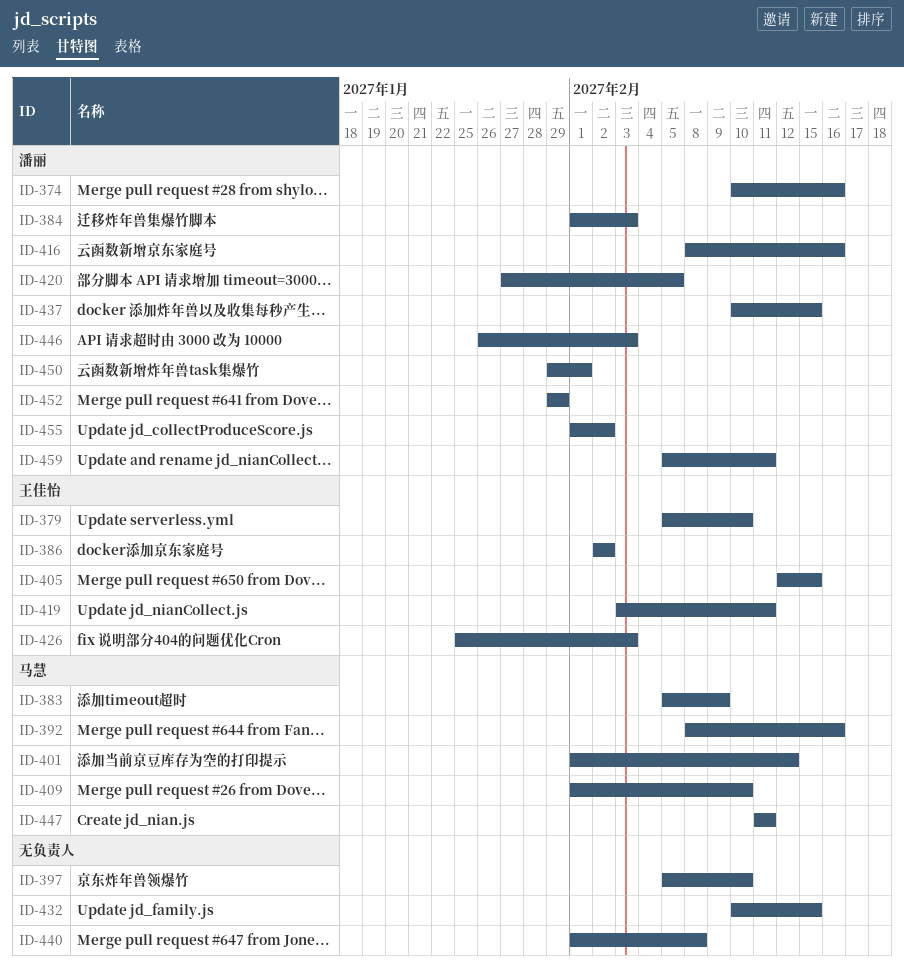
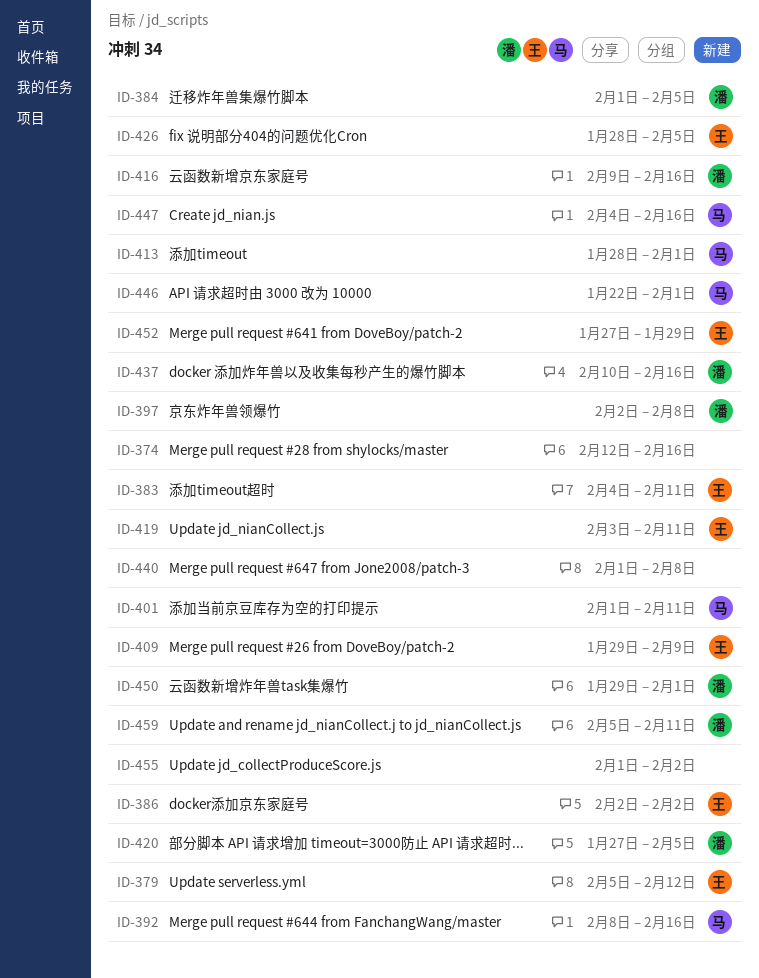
ID-374, owner: 潘丽 -> none
ID-374, start: Feb 10 -> Feb 12
ID-379, due: Feb 10 -> Feb 12
ID-383, owner: 马慧 -> 王佳怡
ID-383, start: Feb 5 -> Feb 4
ID-383, due: Feb 9 -> Feb 11
ID-384, due: Feb 3 -> Feb 5
ID-397, owner: none -> 潘丽
ID-397, start: Feb 5 -> Feb 2
ID-397, due: Feb 10 -> Feb 8
ID-401, due: Feb 12 -> Feb 11
ID-405: present -> none
ID-409, owner: 马慧 -> 王佳怡
ID-409, start: Feb 1 -> Jan 29
ID-409, due: Feb 10 -> Feb 9
ID-413: none -> present
ID-416, start: Feb 8 -> Feb 9
ID-426, start: Jan 25 -> Jan 28
ID-426, due: Feb 3 -> Feb 5
ID-432: present -> none
ID-437, due: Feb 15 -> Feb 16
ID-446, owner: 潘丽 -> 马慧
ID-446, start: Jan 26 -> Jan 22
ID-446, due: Feb 3 -> Feb 1
ID-447, start: Feb 11 -> Feb 4
ID-447, due: Feb 11 -> Feb 16
ID-452, owner: 潘丽 -> 王佳怡
ID-452, start: Jan 29 -> Jan 27
ID-455, owner: 潘丽 -> none

